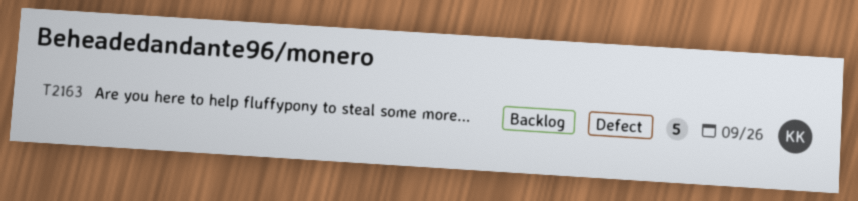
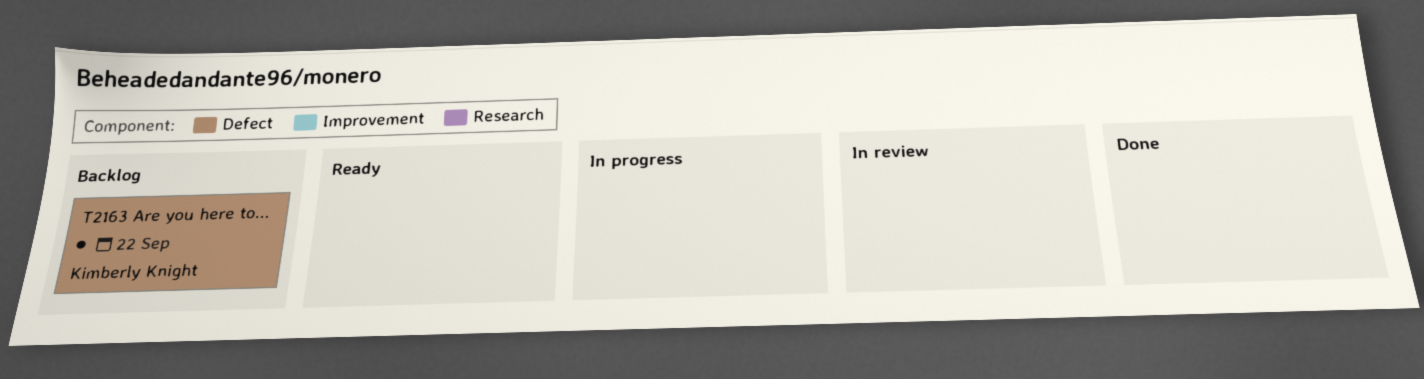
T2163, estimate: 5 -> 1
T2163, due: Sep 26 -> Sep 22

